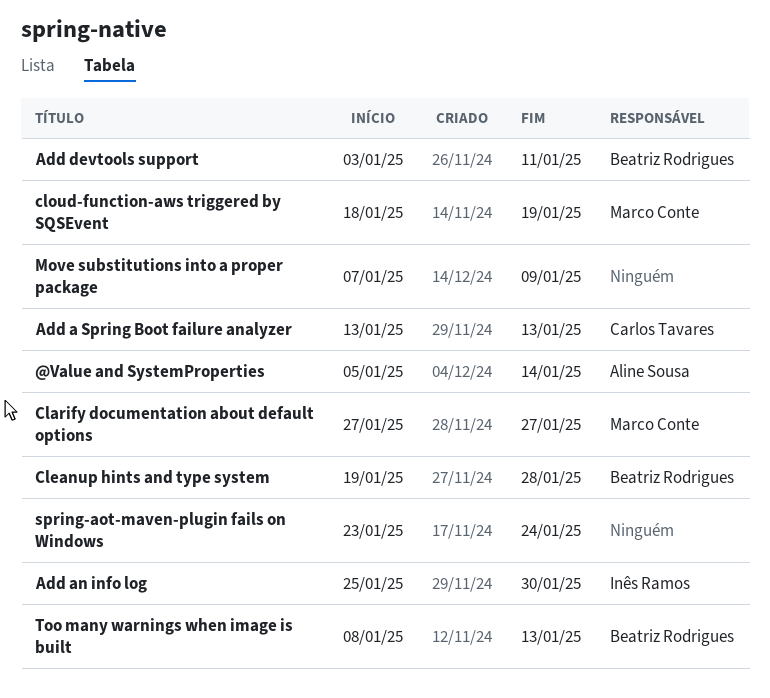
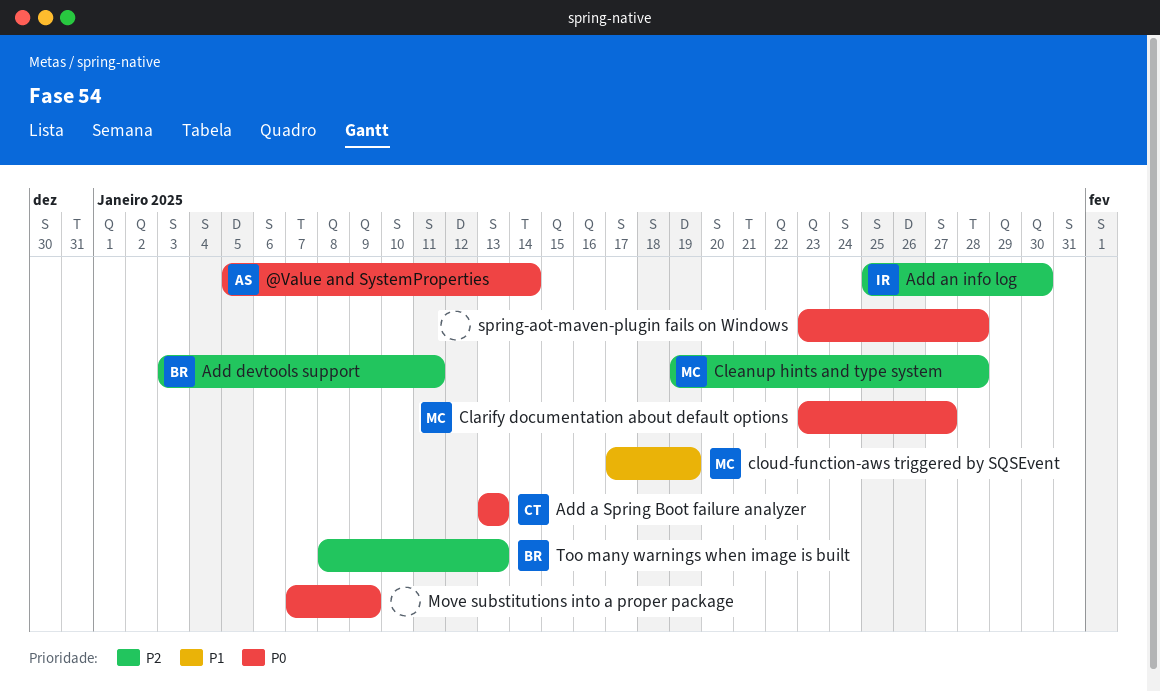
Clarify documentation about default options, start: Jan 27 -> Jan 23
Cleanup hints and type system, owner: Beatriz Rodrigues -> Marco Conte
cloud-function-aws triggered by SQSEvent, start: Jan 18 -> Jan 17
spring-aot-maven-plugin fails on Windows, due: Jan 24 -> Jan 28

